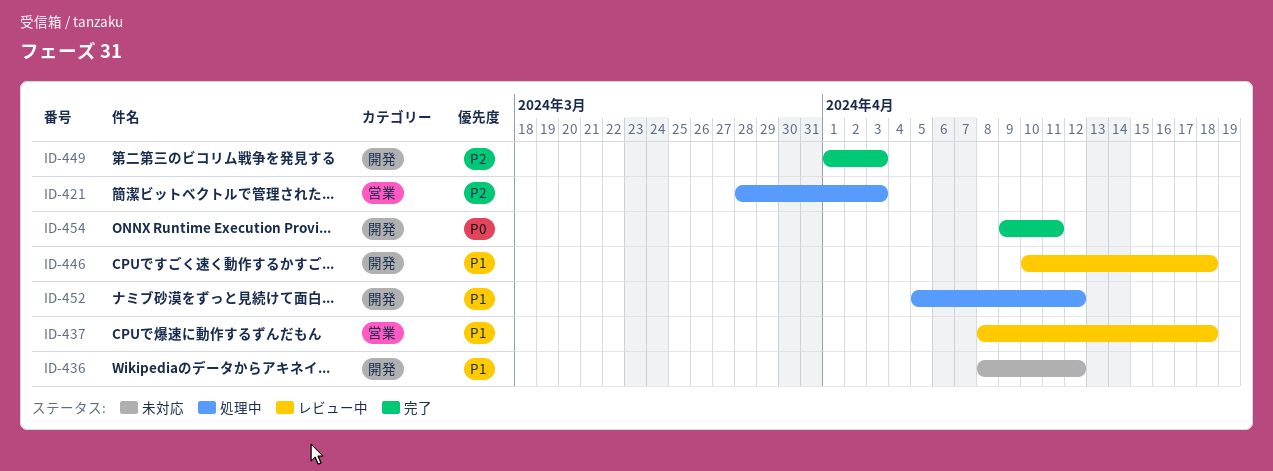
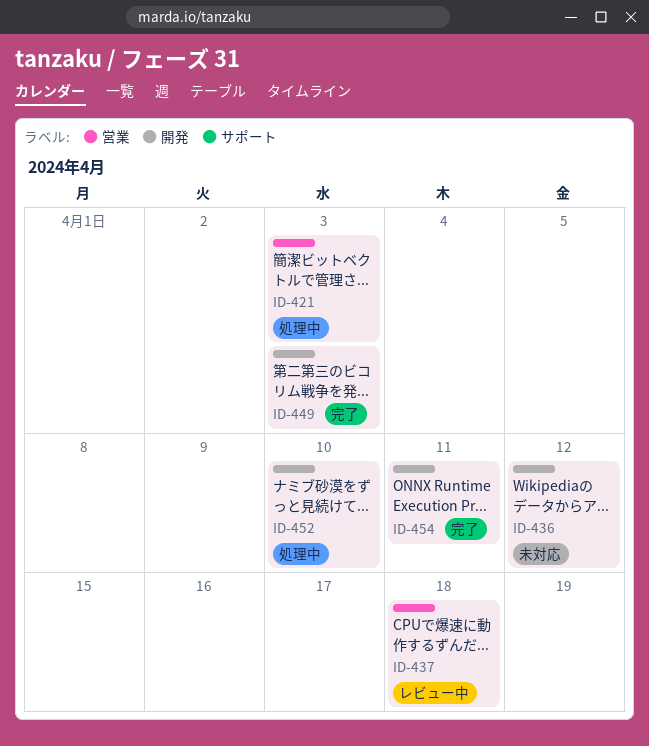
ID-446: present -> none
ID-452, due: Apr 12 -> Apr 10

